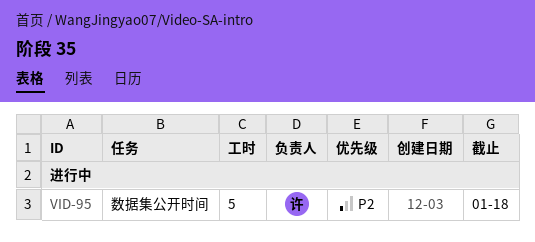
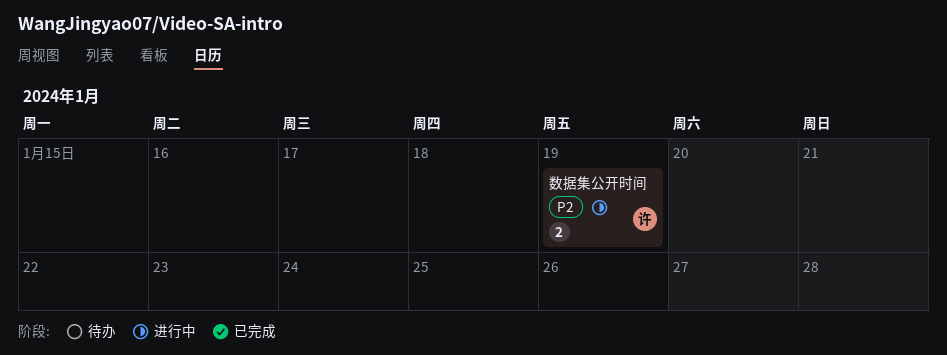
数据集公开时间, estimate: 5 -> 2
数据集公开时间, due: Jan 18 -> Jan 19

